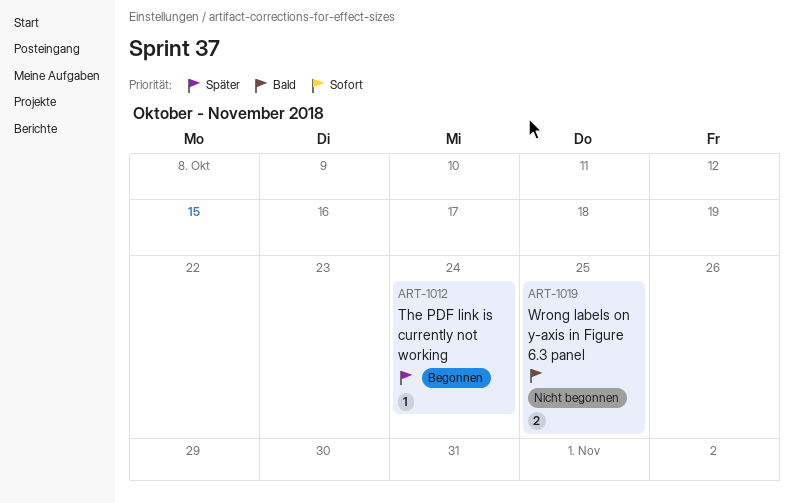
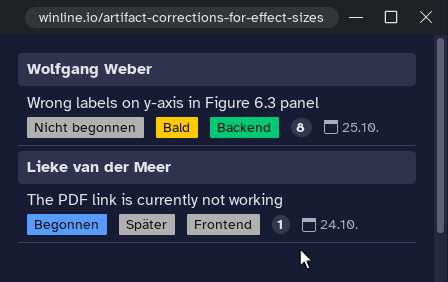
Wrong labels on y-axis in Figure 6.3 panel, estimate: 2 -> 8

